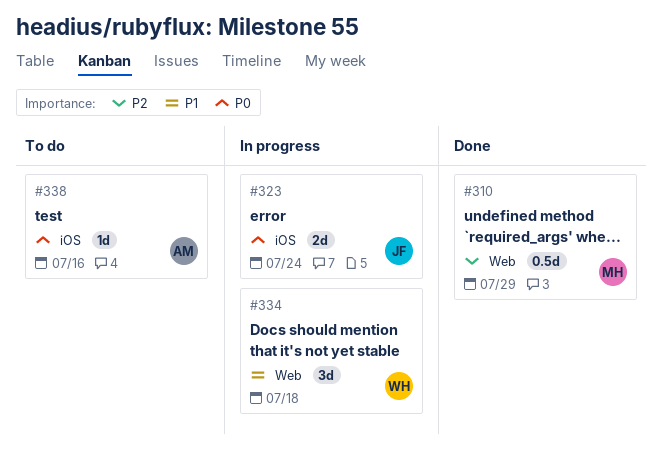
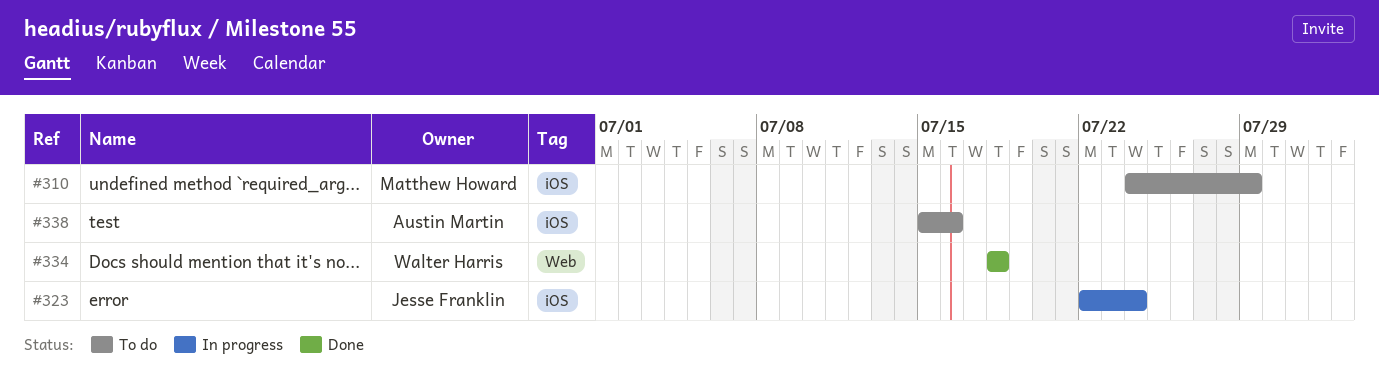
#310, status: Done -> To do
#310, label: Web -> iOS
#334, status: In progress -> Done

